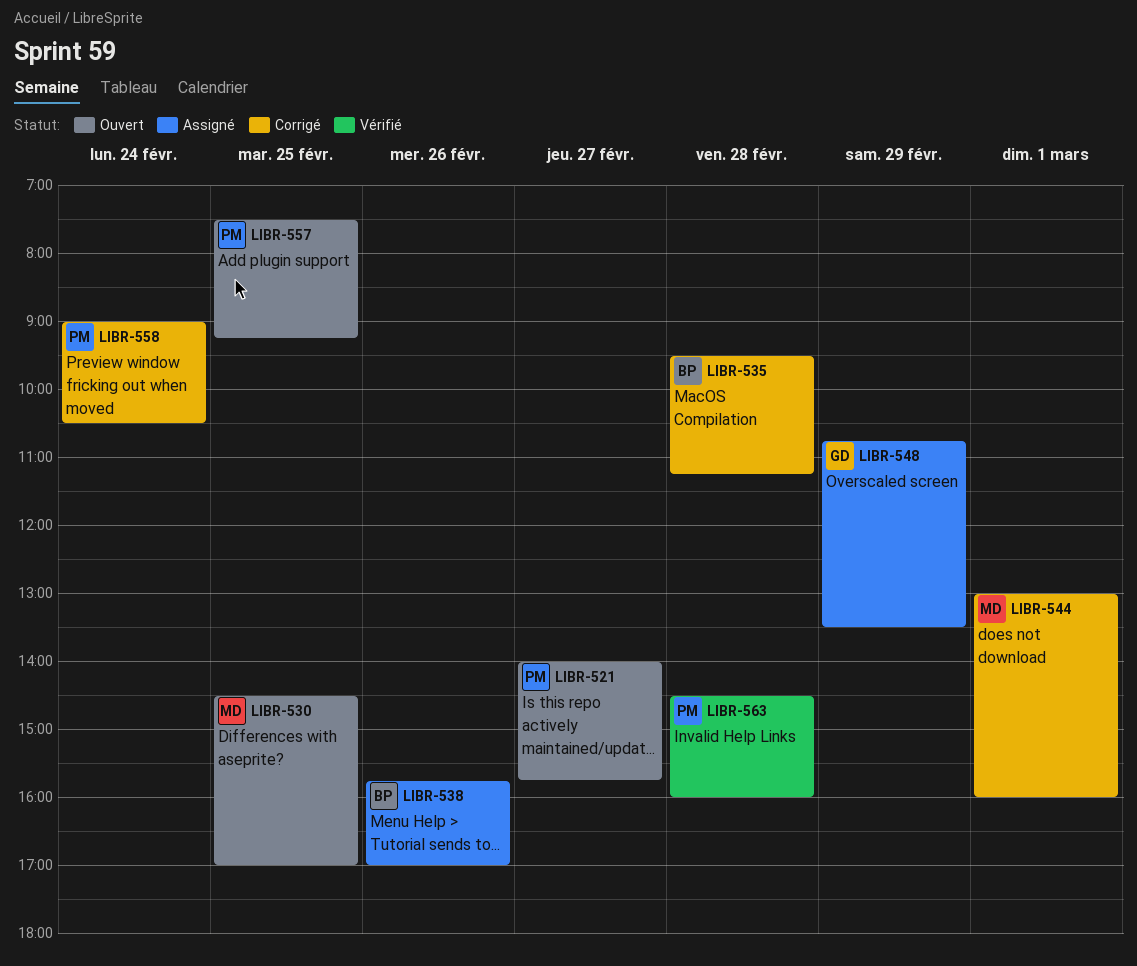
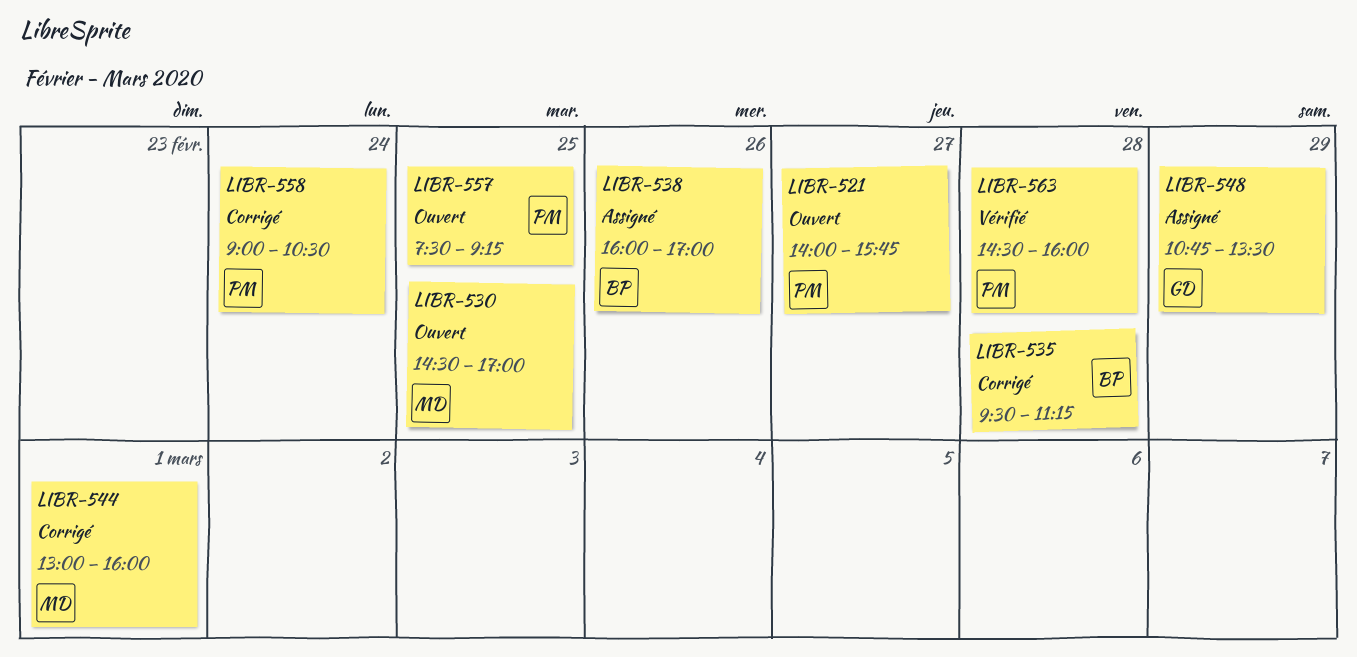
LIBR-538, begins: 15:45 -> 16:00

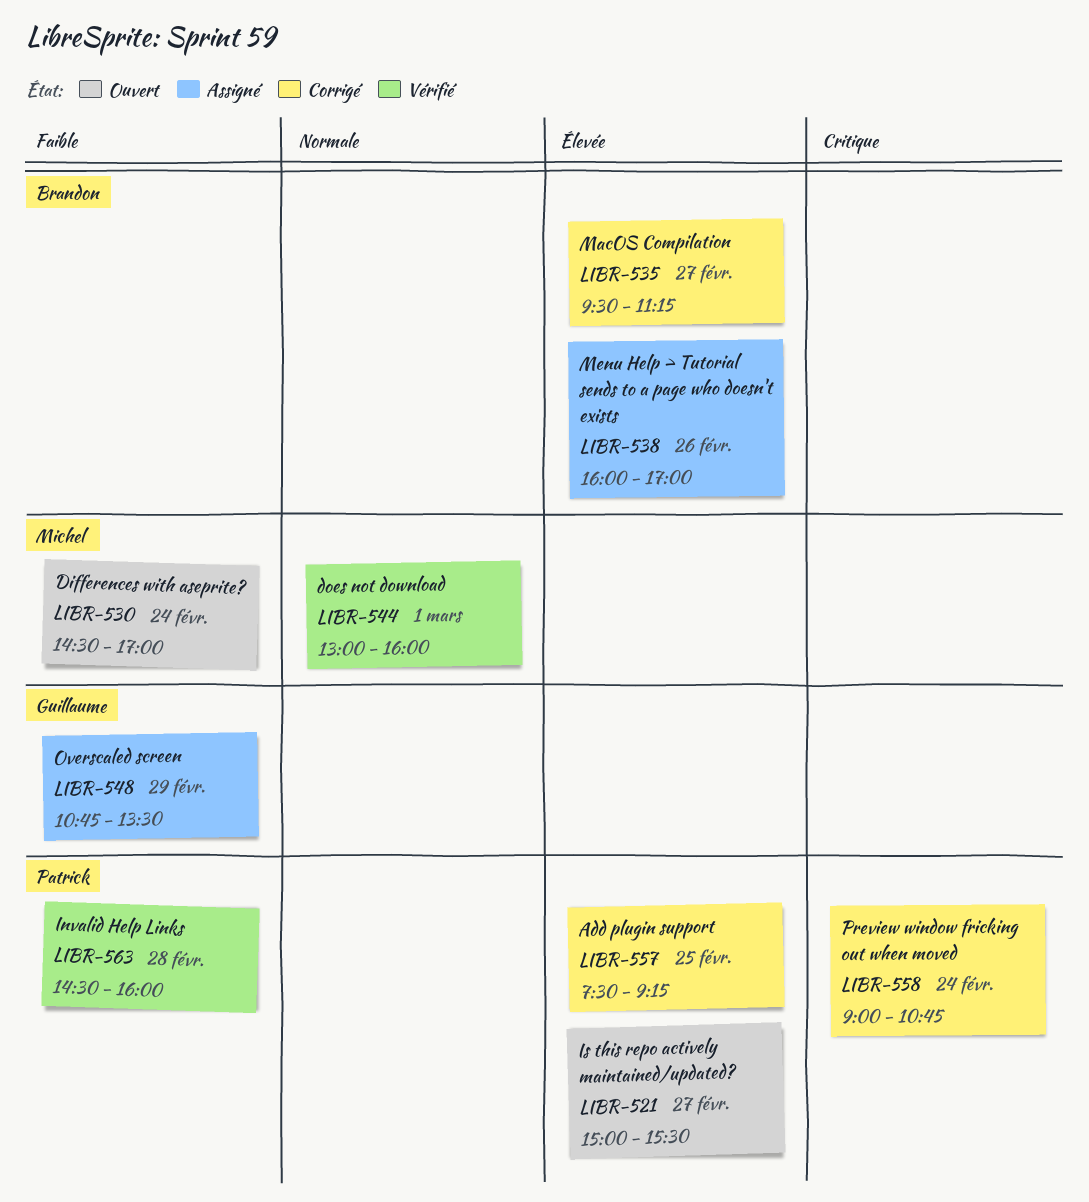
LIBR-521, begins: 14:00 -> 15:00
LIBR-521, ends: 15:45 -> 15:30
LIBR-530, day: Feb 25 -> Feb 24
LIBR-535, day: Feb 28 -> Feb 27
LIBR-544, status: Corrigé -> Vérifié
LIBR-557, status: Ouvert -> Corrigé
LIBR-558, ends: 10:30 -> 10:45

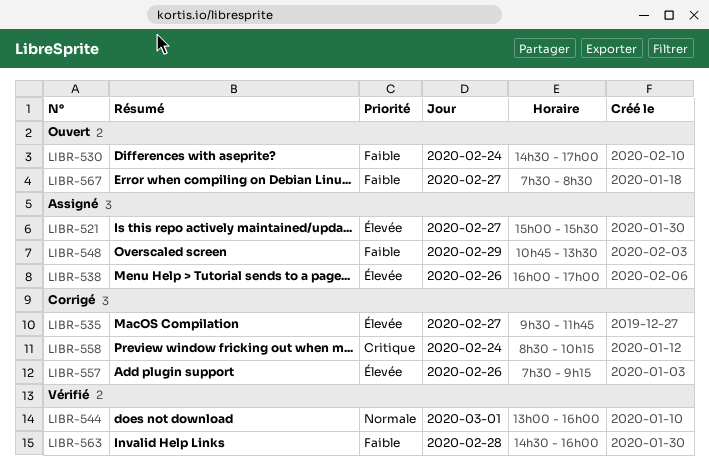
LIBR-521, status: Ouvert -> Assigné
LIBR-535, ends: 11:15 -> 11:45
LIBR-557, day: Feb 25 -> Feb 26
LIBR-558, begins: 09:00 -> 08:30
LIBR-558, ends: 10:45 -> 10:15
LIBR-567: none -> present

